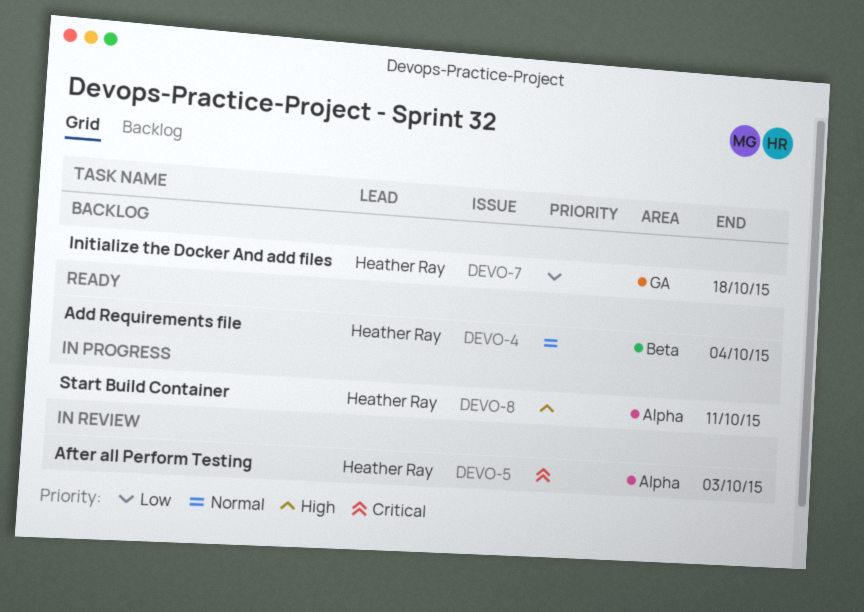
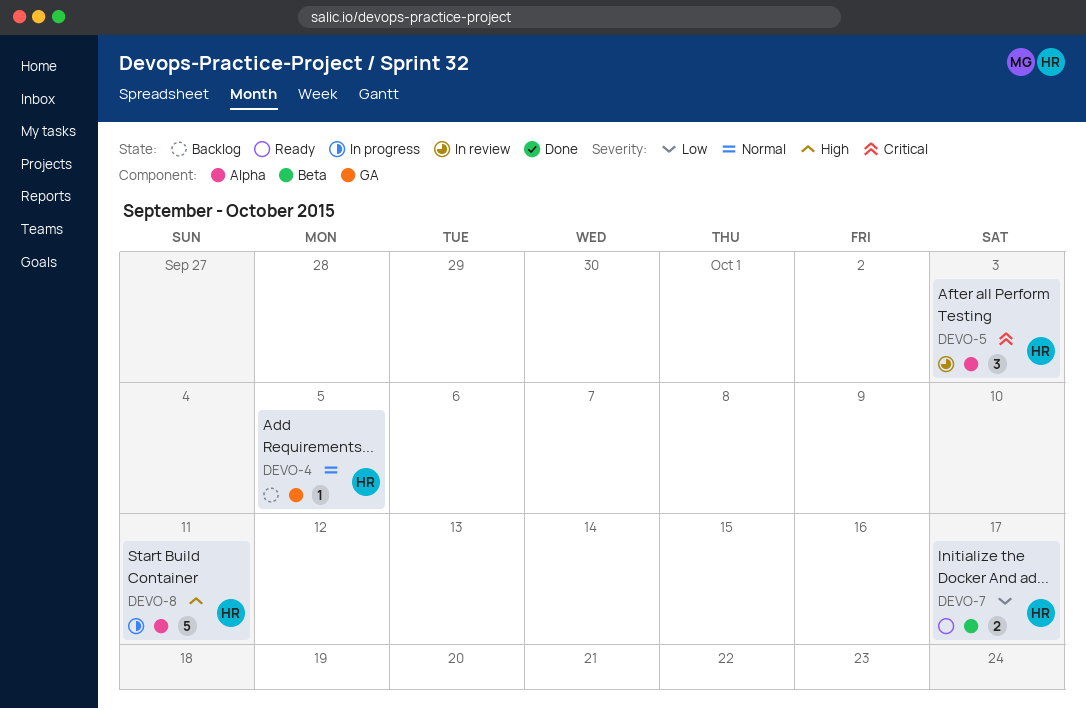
DEVO-4, status: Ready -> Backlog
DEVO-4, label: Beta -> GA
DEVO-4, due: Oct 4 -> Oct 5
DEVO-7, status: Backlog -> Ready
DEVO-7, label: GA -> Beta
DEVO-7, due: Oct 18 -> Oct 17

